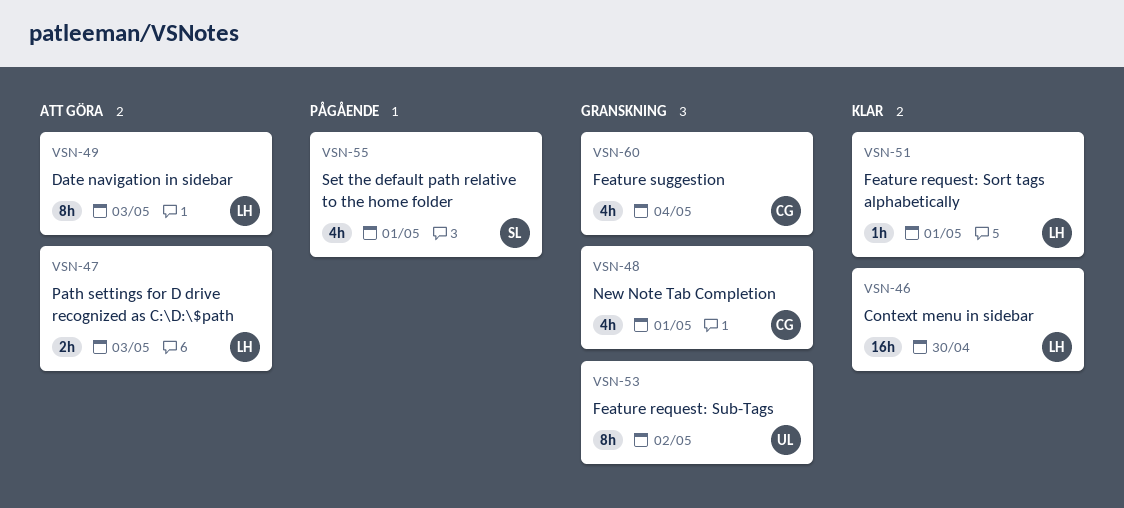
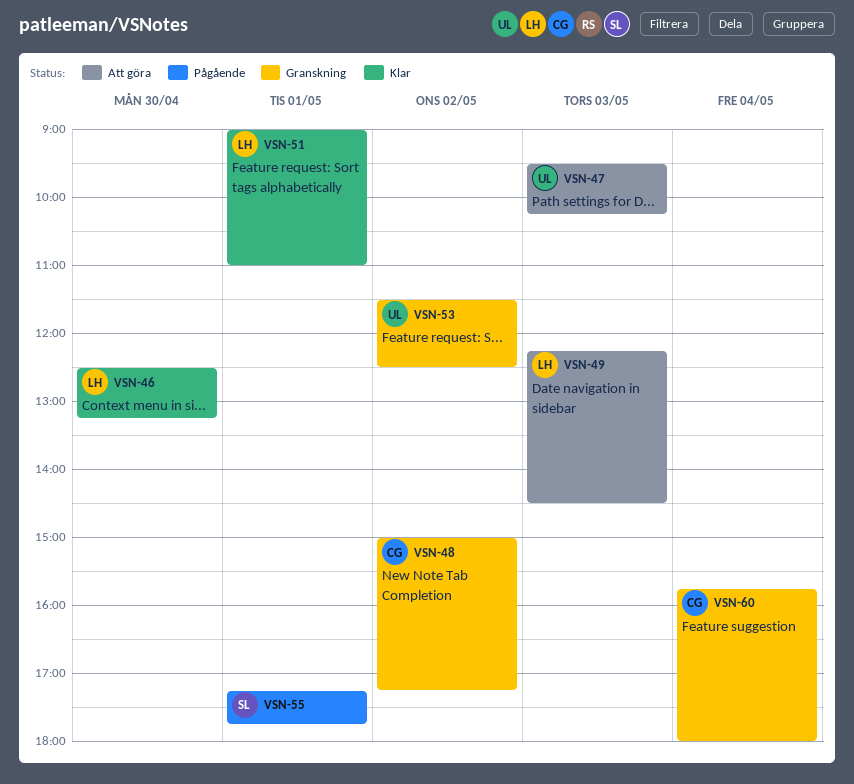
VSN-47, owner: LH -> UL
VSN-48, day: May 1 -> May 2

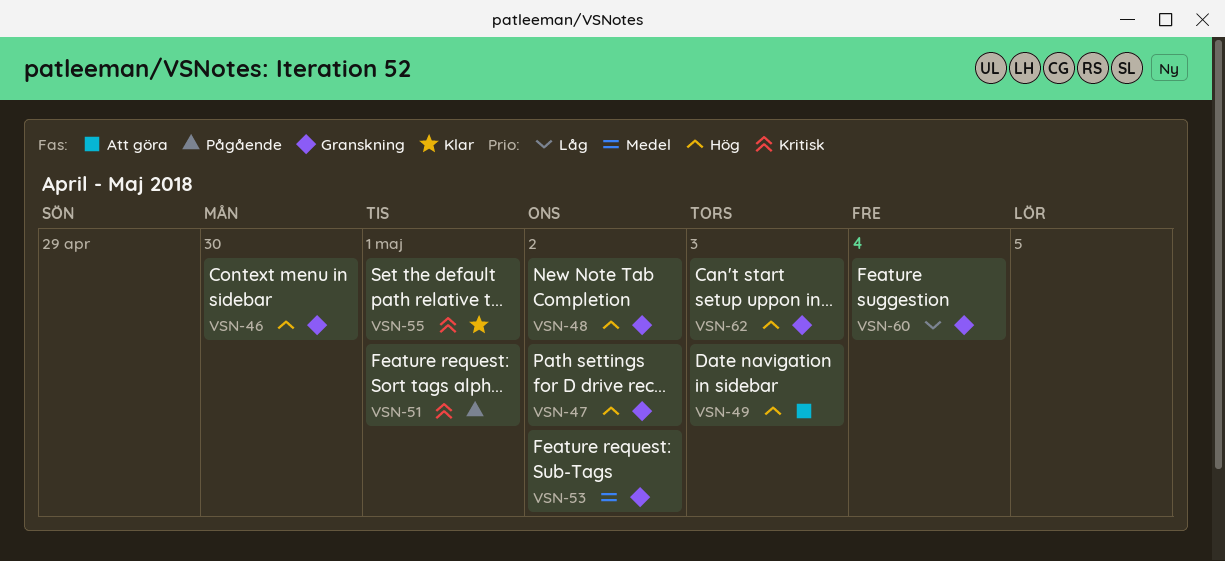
VSN-46, status: Klar -> Granskning
VSN-47, status: Att göra -> Granskning
VSN-47, day: May 3 -> May 2
VSN-51, status: Klar -> Pågående
VSN-55, status: Pågående -> Klar
VSN-62: none -> present

